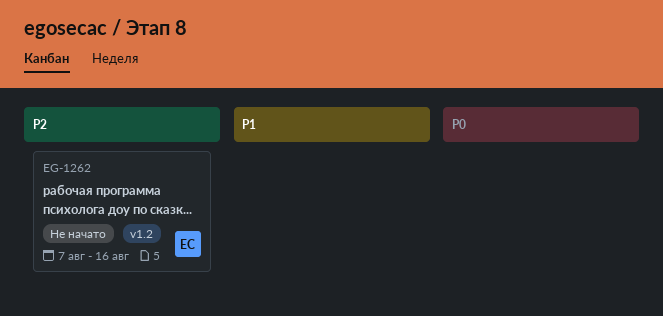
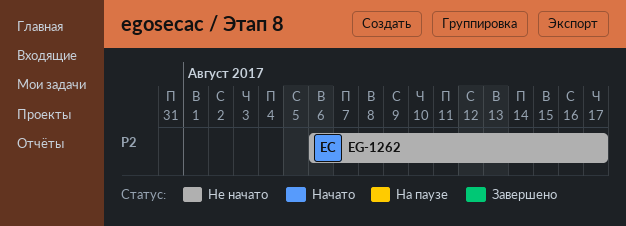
EG-1262, start: Aug 7 -> Aug 6
EG-1262, due: Aug 16 -> Aug 17

